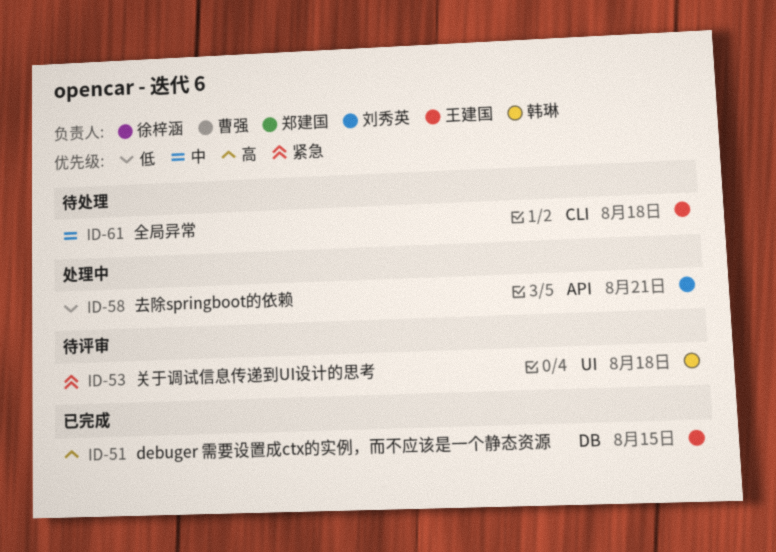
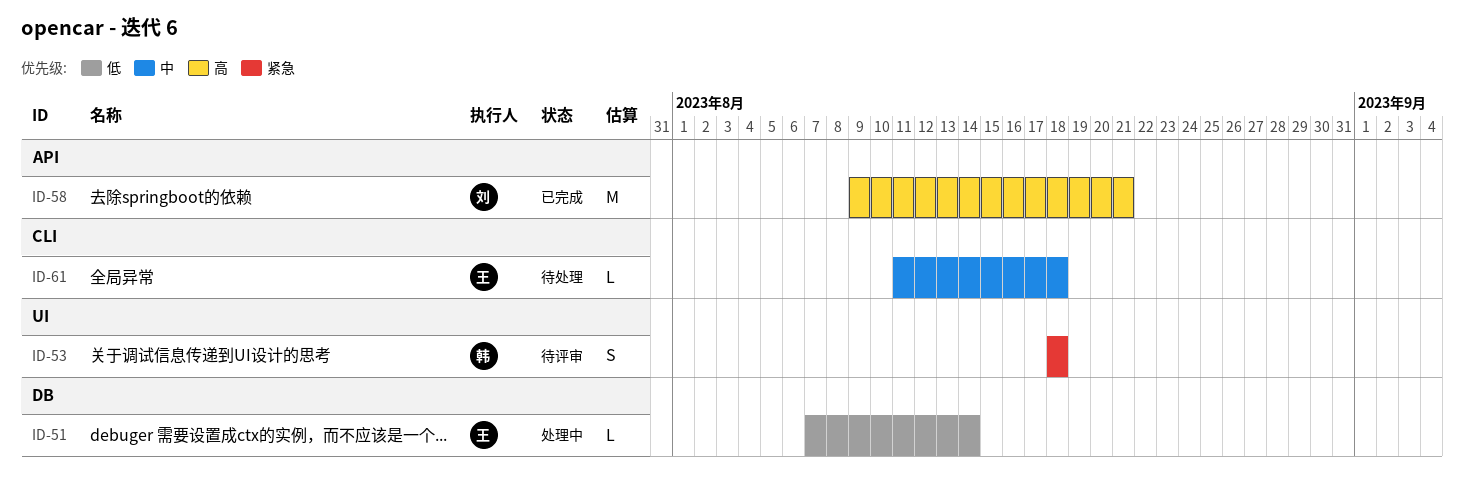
ID-51, status: 已完成 -> 处理中
ID-51, priority: 高 -> 低
ID-51, due: Aug 15 -> Aug 14
ID-58, status: 处理中 -> 已完成
ID-58, priority: 低 -> 高

